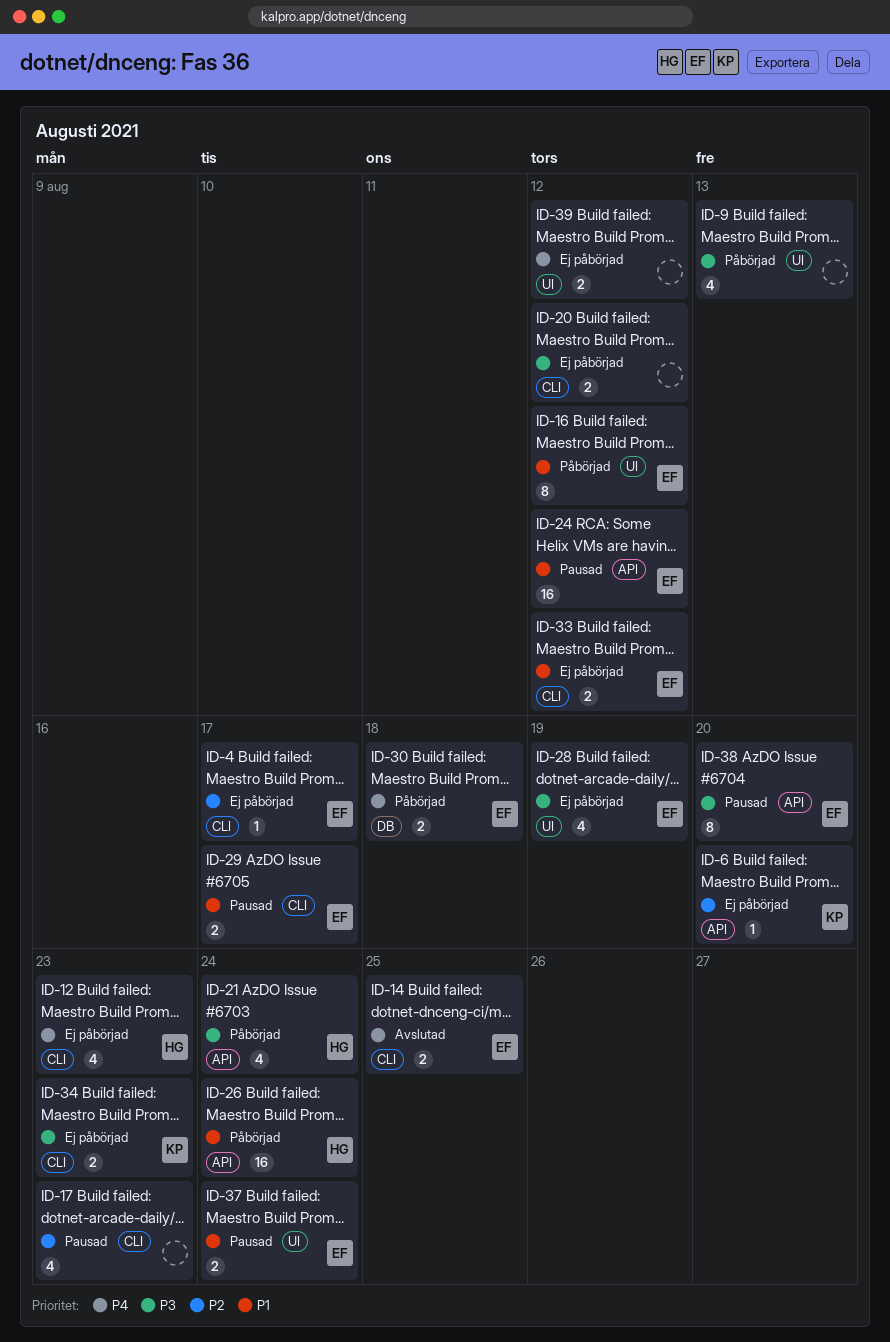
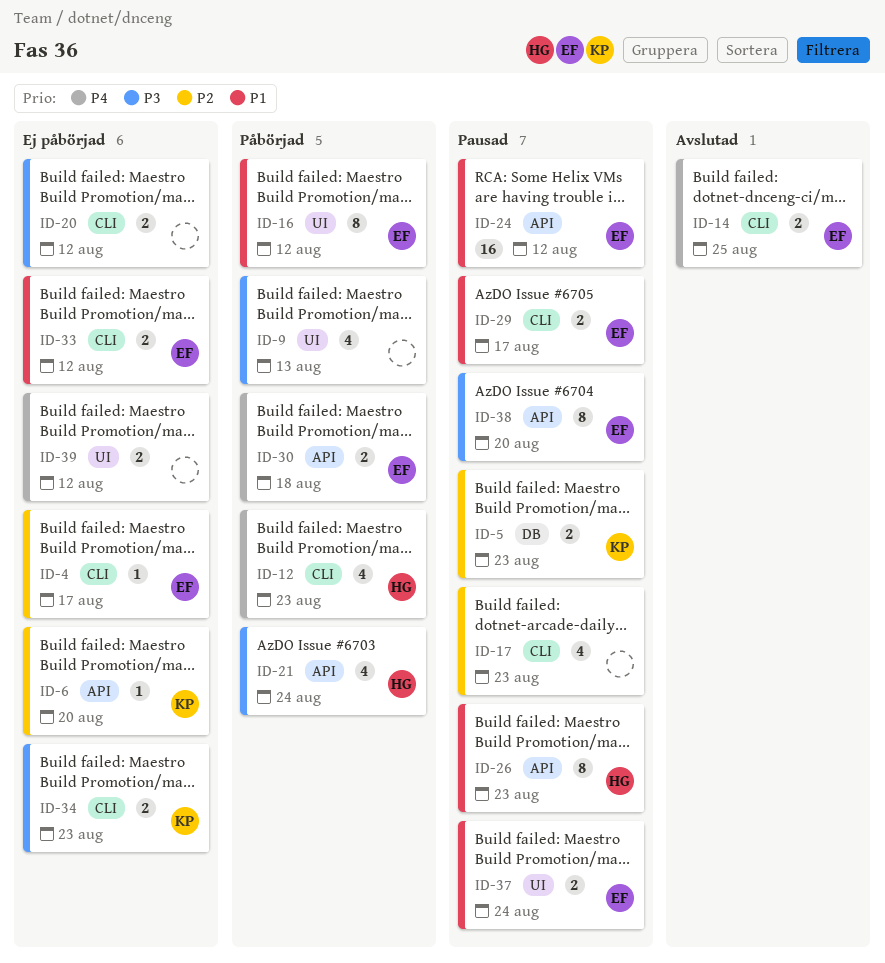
ID-5: none -> present
ID-12, status: Ej påbörjad -> Påbörjad
ID-26, status: Påbörjad -> Pausad
ID-26, estimate: 16 -> 8
ID-26, due: Aug 24 -> Aug 23
ID-28: present -> none
ID-30, label: DB -> API

